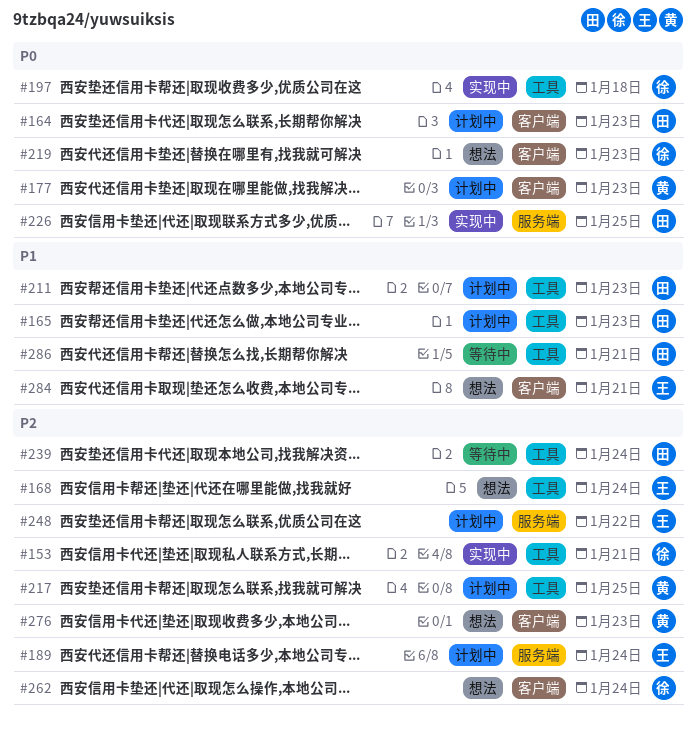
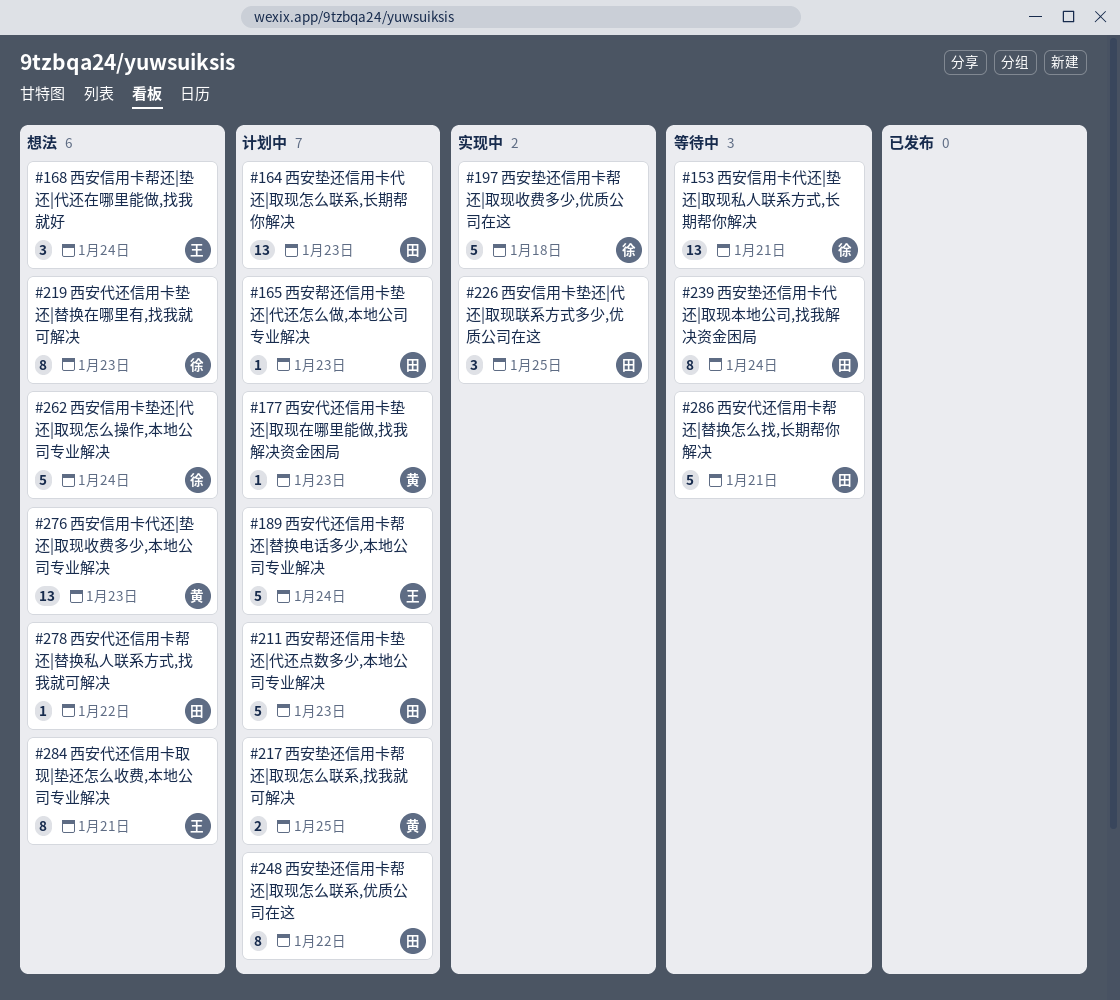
#153, status: 实现中 -> 等待中
#248, owner: 王 -> 田
#278: none -> present

